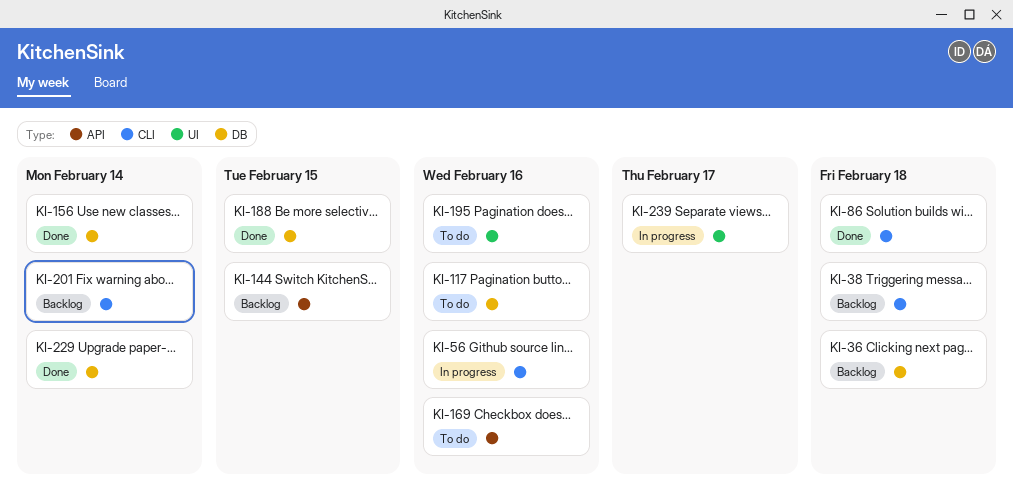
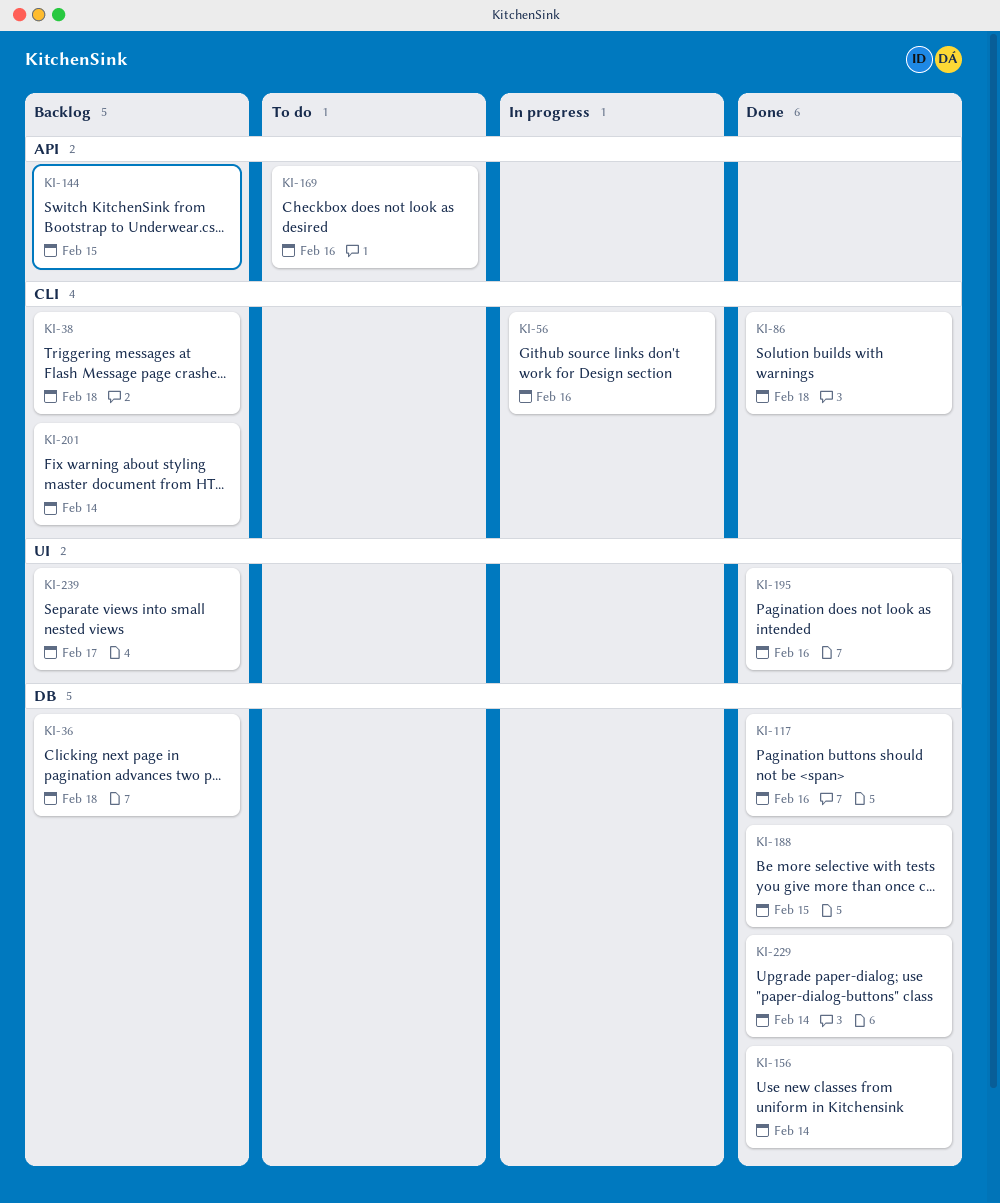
KI-117, status: To do -> Done
KI-195, status: To do -> Done
KI-239, status: In progress -> Backlog

